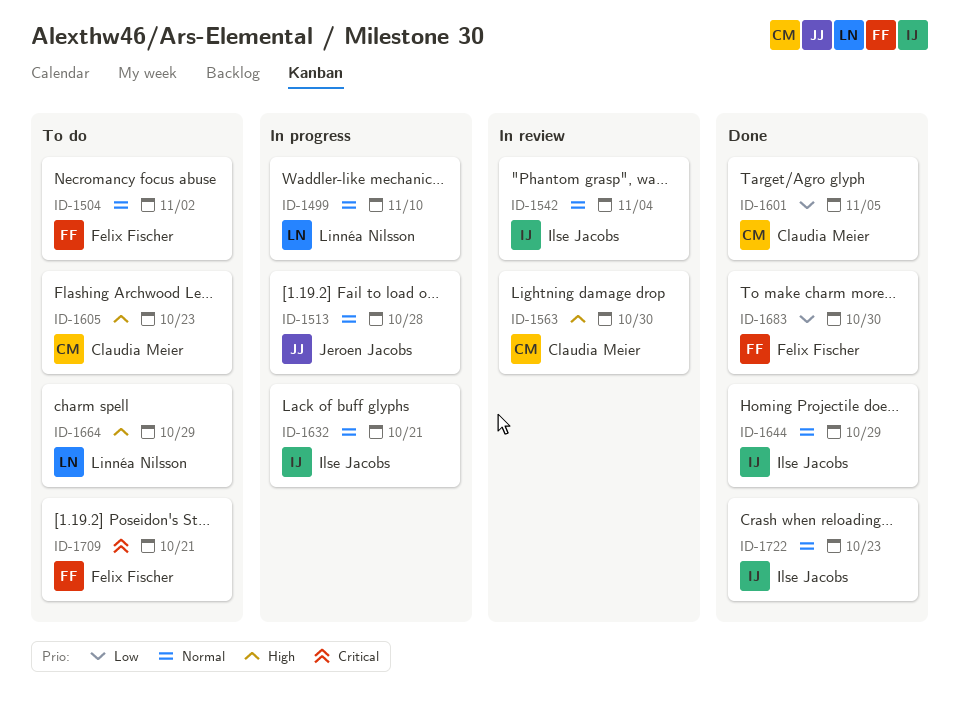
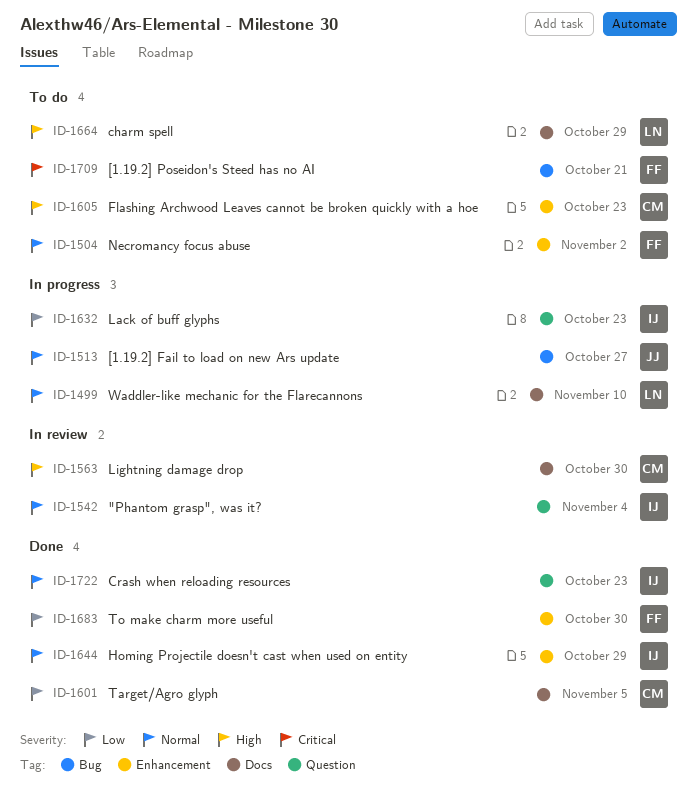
ID-1513, due: Oct 28 -> Oct 27
ID-1632, priority: Normal -> Low
ID-1632, due: Oct 21 -> Oct 23

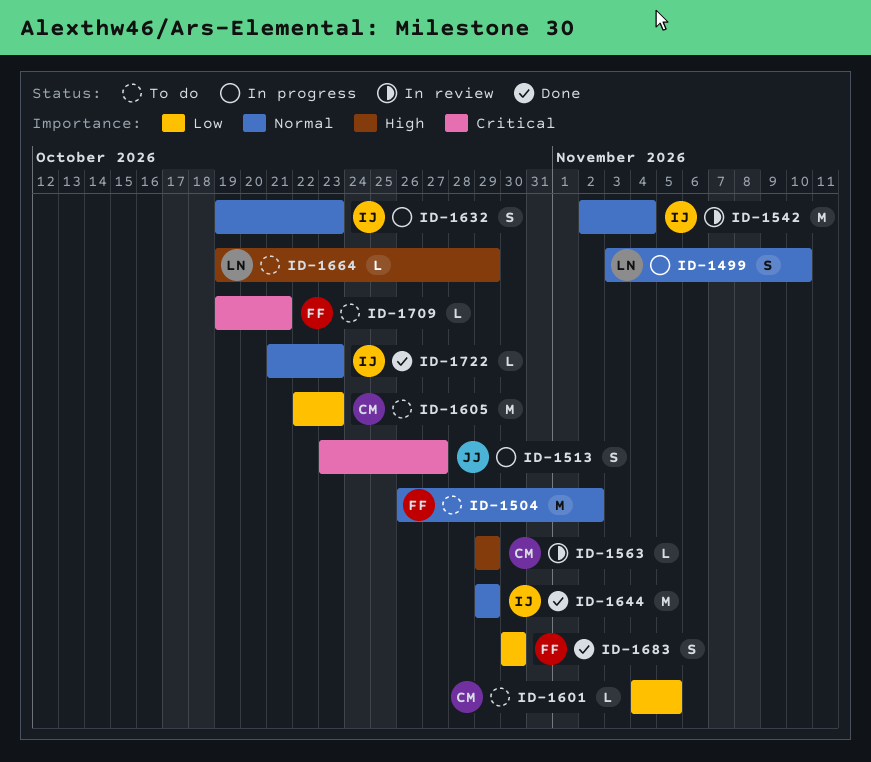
ID-1513, priority: Normal -> Critical
ID-1563, due: Oct 30 -> Oct 29
ID-1601, status: Done -> To do
ID-1605, priority: High -> Low
ID-1632, priority: Low -> Normal

